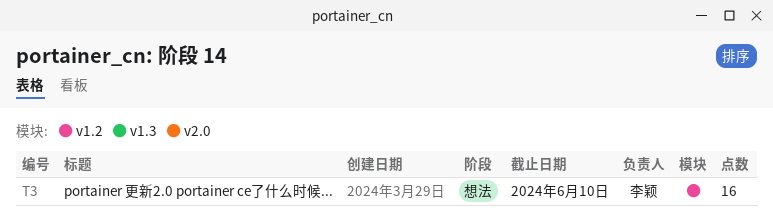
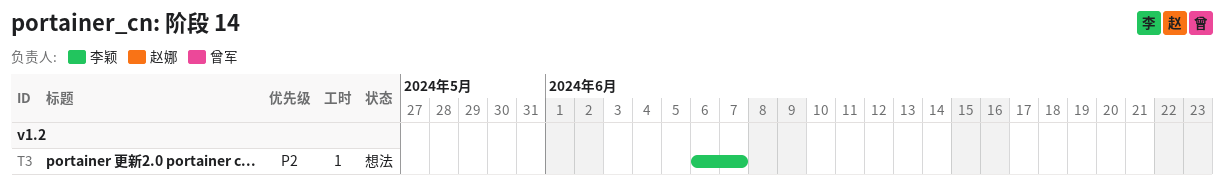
T3, estimate: 16 -> 1
T3, due: Jun 10 -> Jun 7

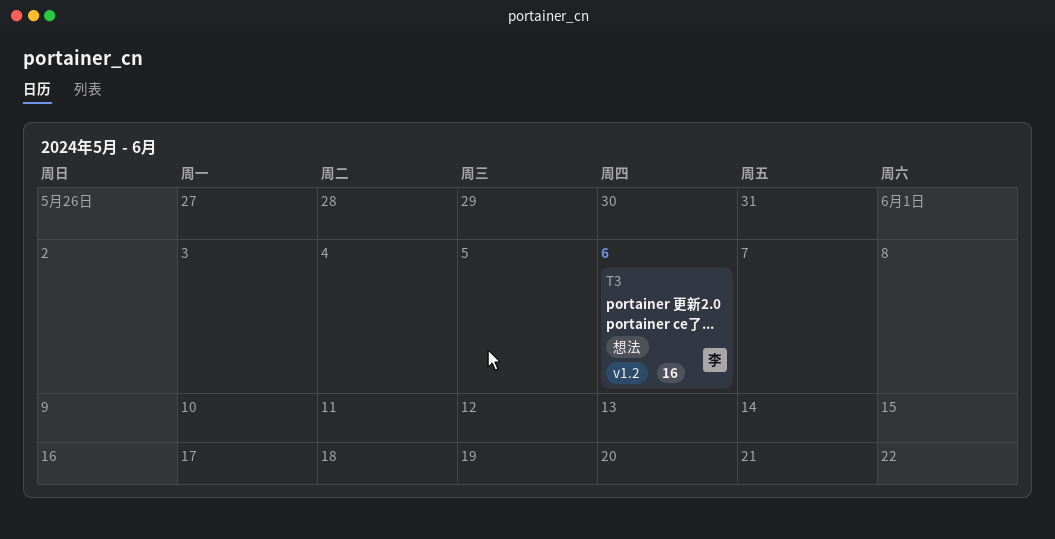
T3, estimate: 1 -> 16
T3, due: Jun 7 -> Jun 6

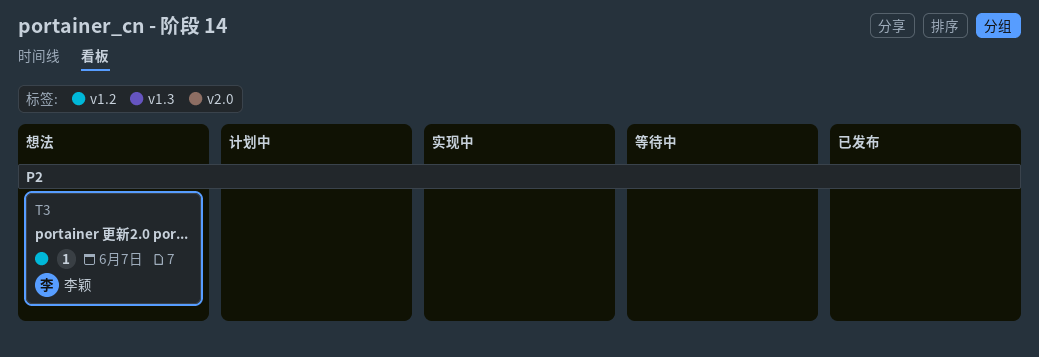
T3, estimate: 16 -> 1
T3, due: Jun 6 -> Jun 7

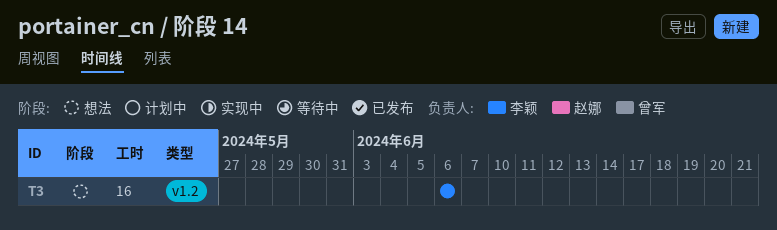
T3, estimate: 1 -> 16
T3, due: Jun 7 -> Jun 6

